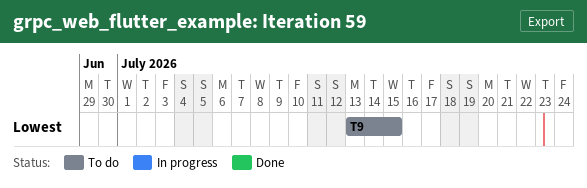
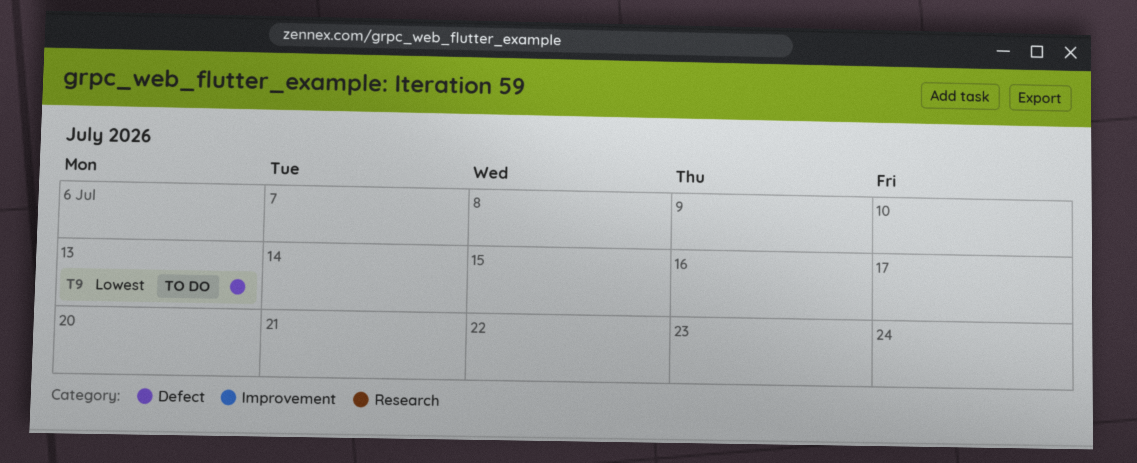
T9, due: Jul 15 -> Jul 13

